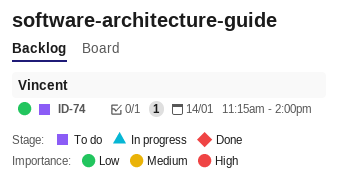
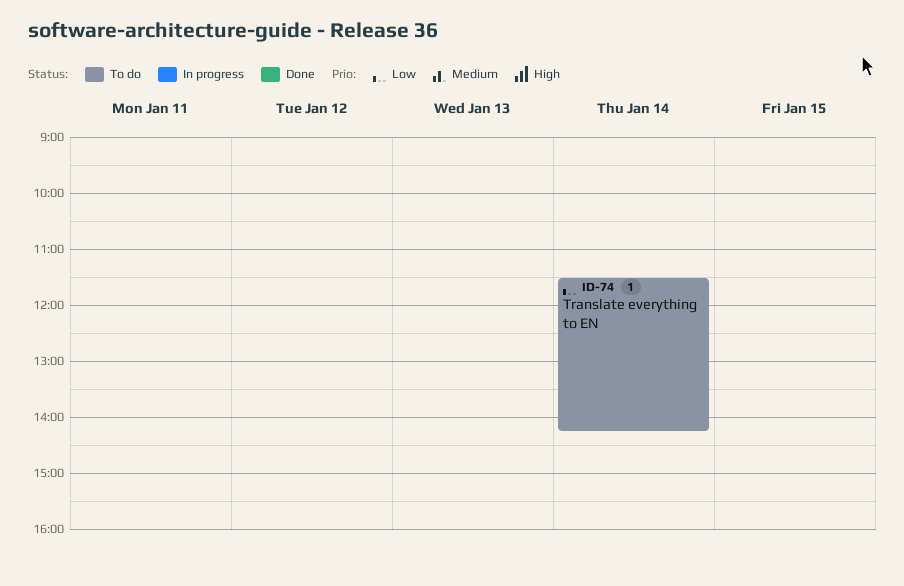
ID-74, begins: 11:15 -> 11:30
ID-74, ends: 14:00 -> 14:15

